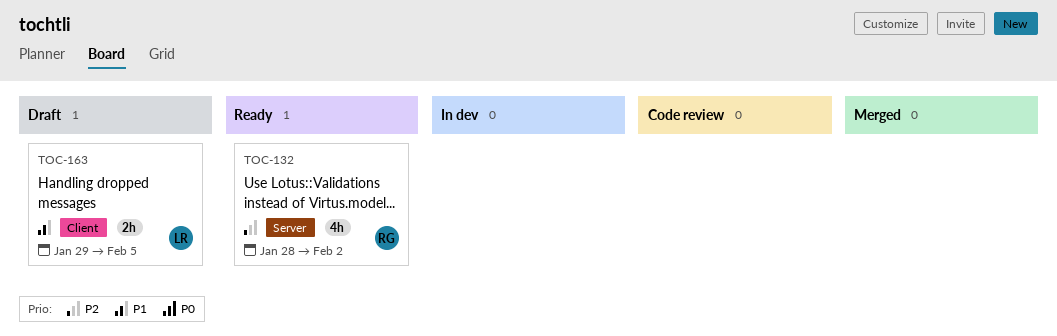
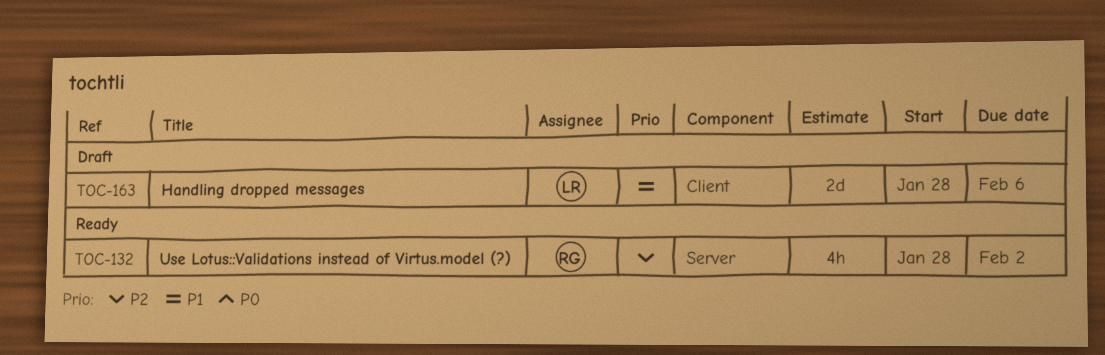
TOC-163, estimate: 2h -> 2d
TOC-163, start: Jan 29 -> Jan 28
TOC-163, due: Feb 5 -> Feb 6

